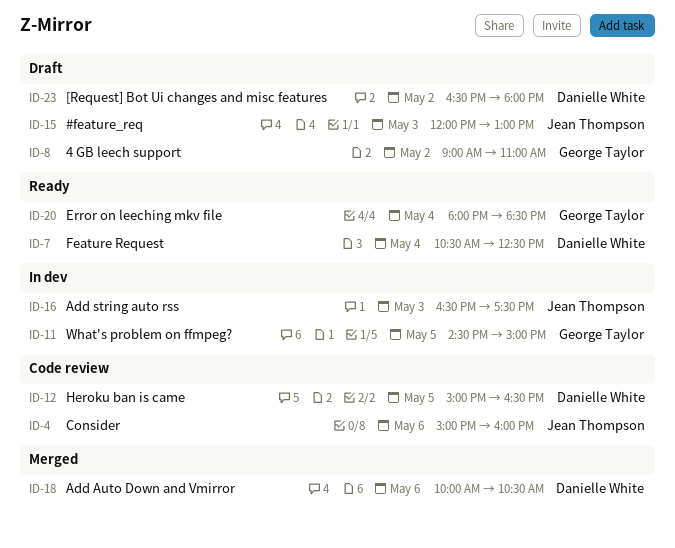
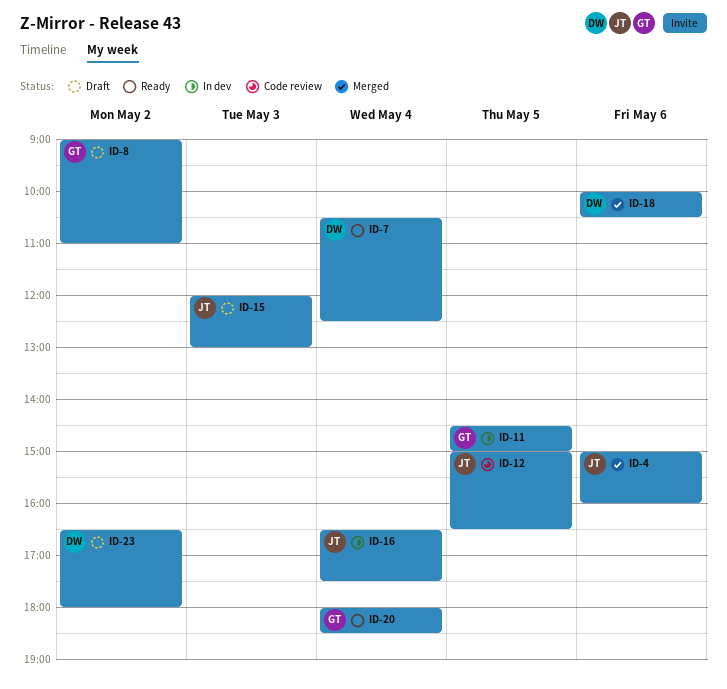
ID-4, status: Code review -> Merged
ID-12, owner: Danielle White -> Jean Thompson
ID-16, day: May 3 -> May 4

